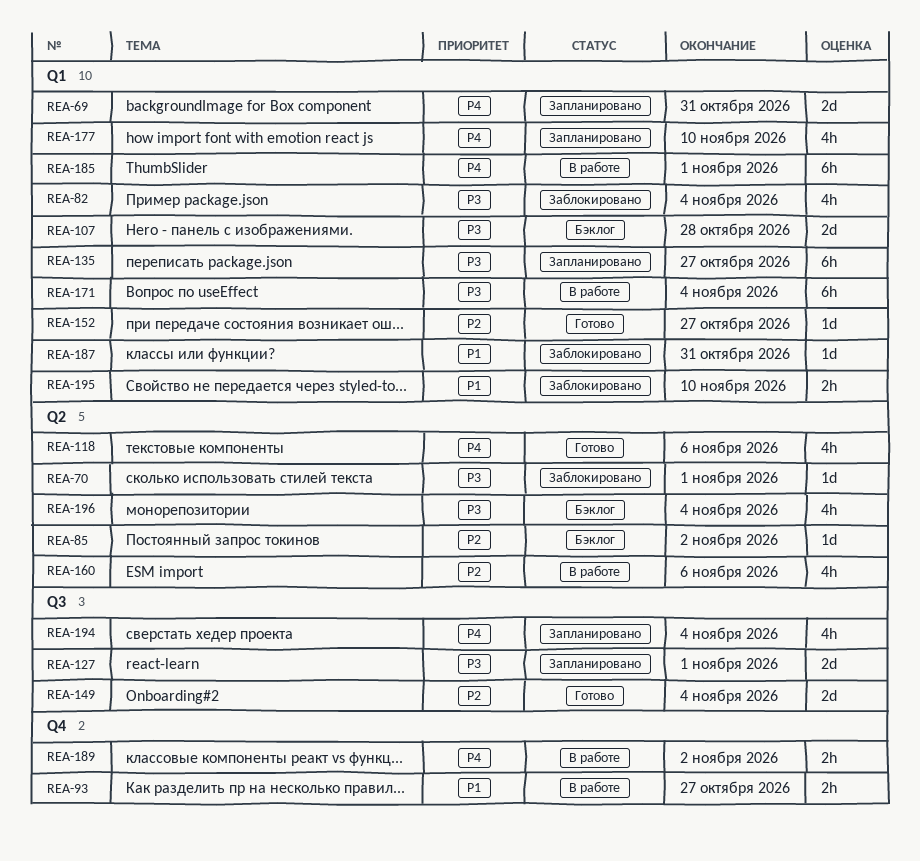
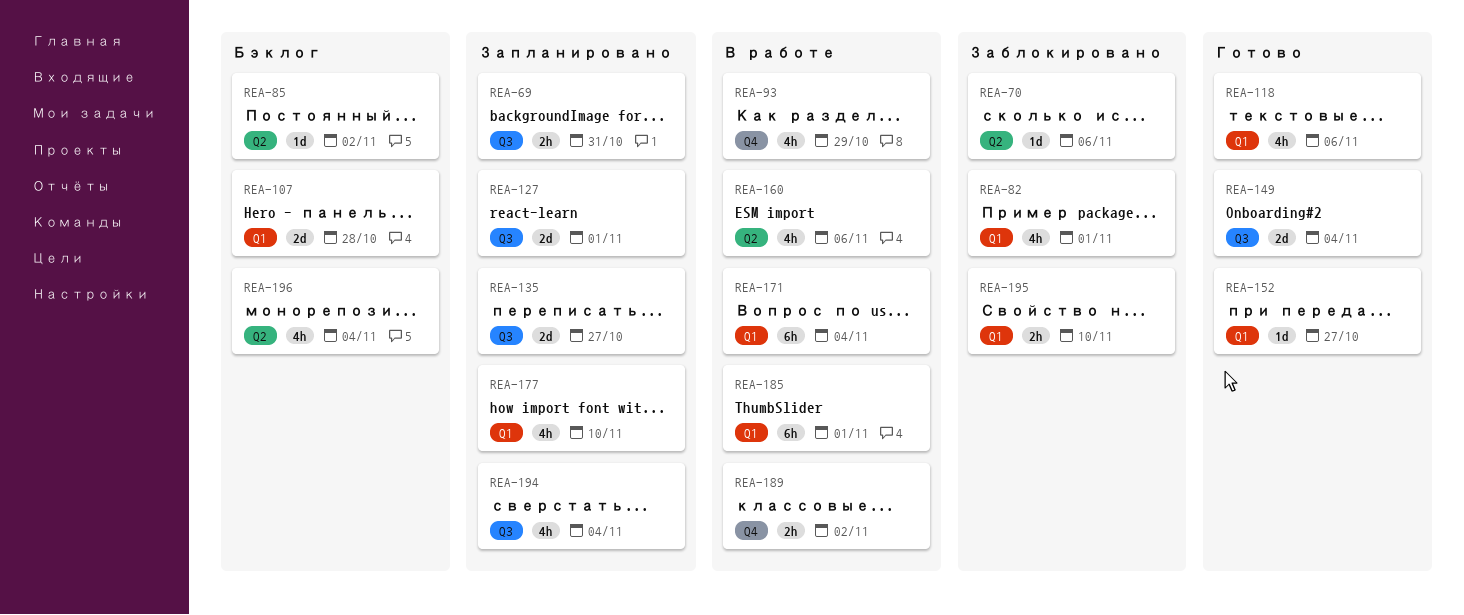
REA-69, label: Q1 -> Q3
REA-69, estimate: 2d -> 2h
REA-70, due: Nov 1 -> Nov 6
REA-82, due: Nov 4 -> Nov 1
REA-93, estimate: 2h -> 4h
REA-93, due: Oct 27 -> Oct 29
REA-118, label: Q2 -> Q1
REA-135, label: Q1 -> Q3
REA-135, estimate: 6h -> 2d
REA-187: present -> none

